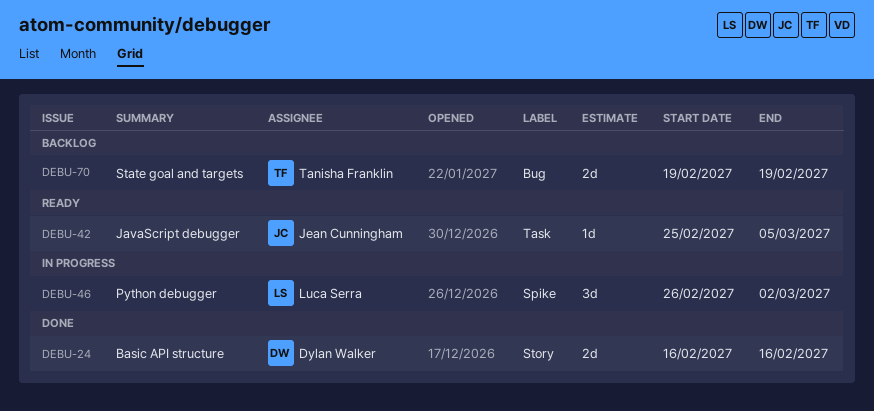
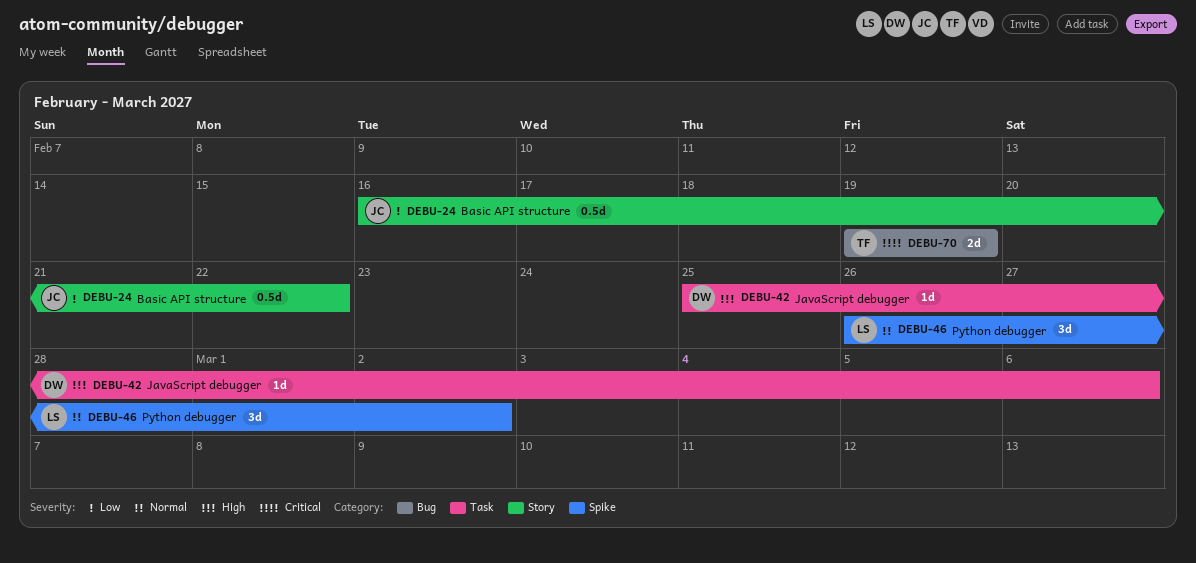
DEBU-24, owner: Dylan Walker -> Jean Cunningham
DEBU-24, estimate: 2d -> 0.5d
DEBU-24, due: Feb 16 -> Feb 22
DEBU-42, owner: Jean Cunningham -> Dylan Walker
DEBU-42, due: Mar 5 -> Mar 6

